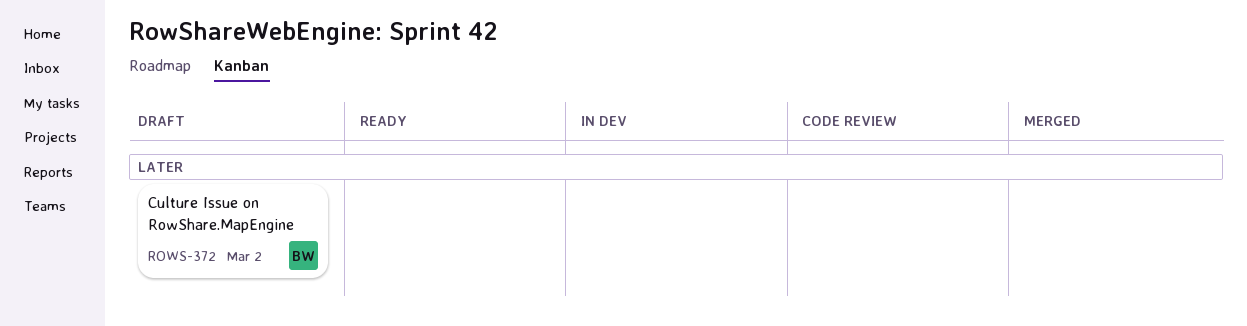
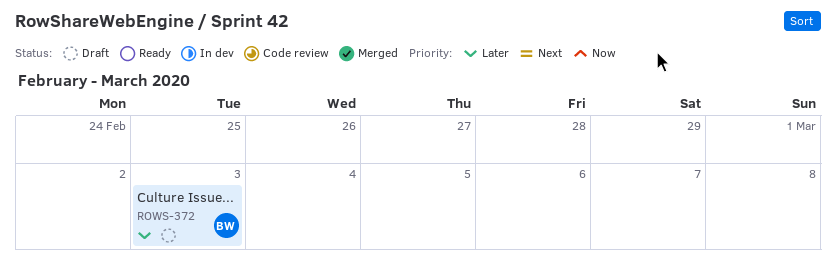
ROWS-372, due: Mar 2 -> Mar 3

